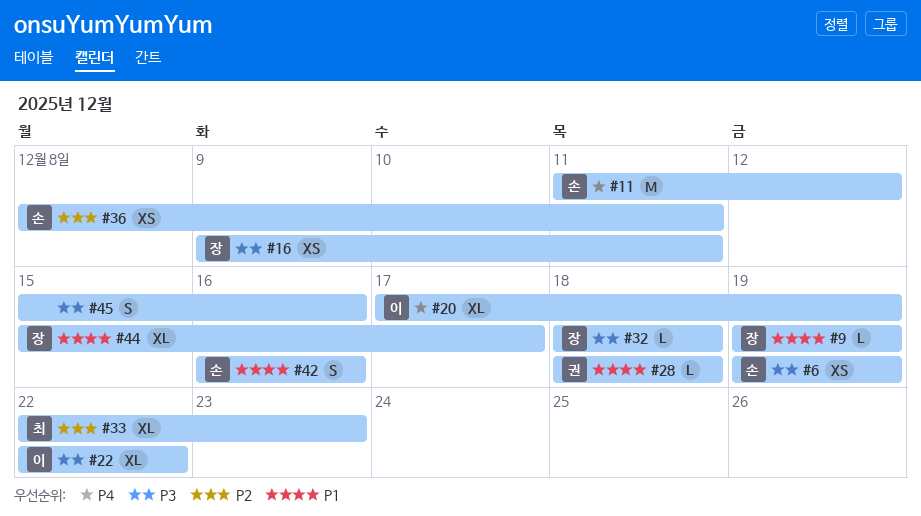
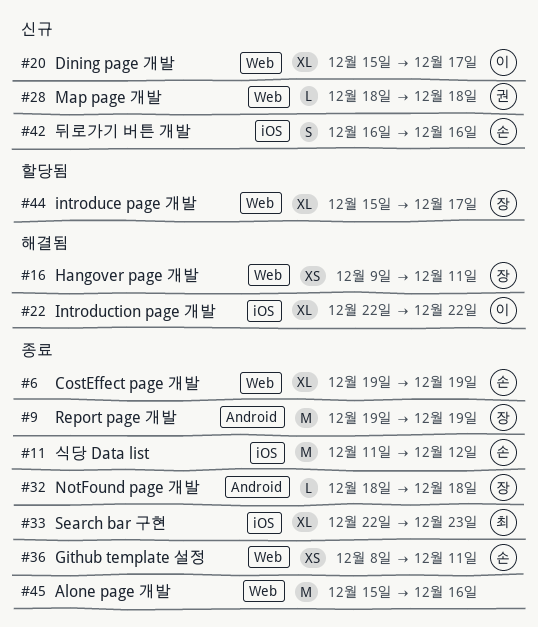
#6, estimate: XS -> XL
#9, estimate: L -> M
#20, start: Dec 17 -> Dec 15
#20, due: Dec 19 -> Dec 17
#45, estimate: S -> M

